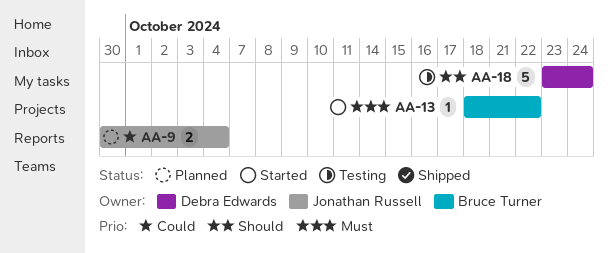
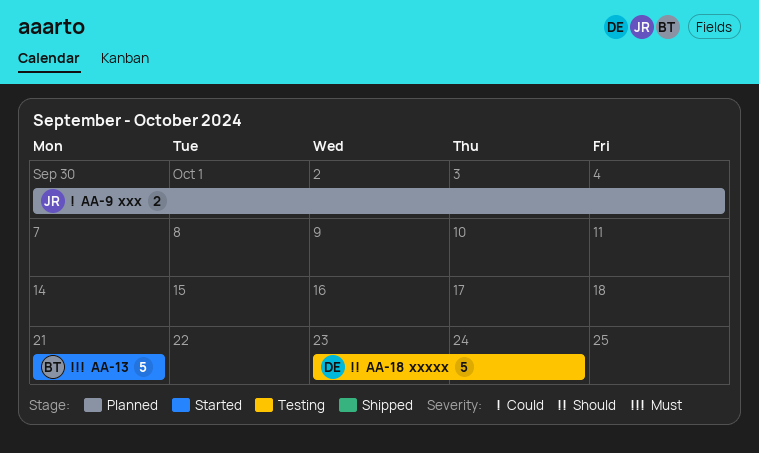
AA-13, estimate: 1 -> 5
AA-13, start: Oct 18 -> Oct 21
AA-13, due: Oct 22 -> Oct 21

